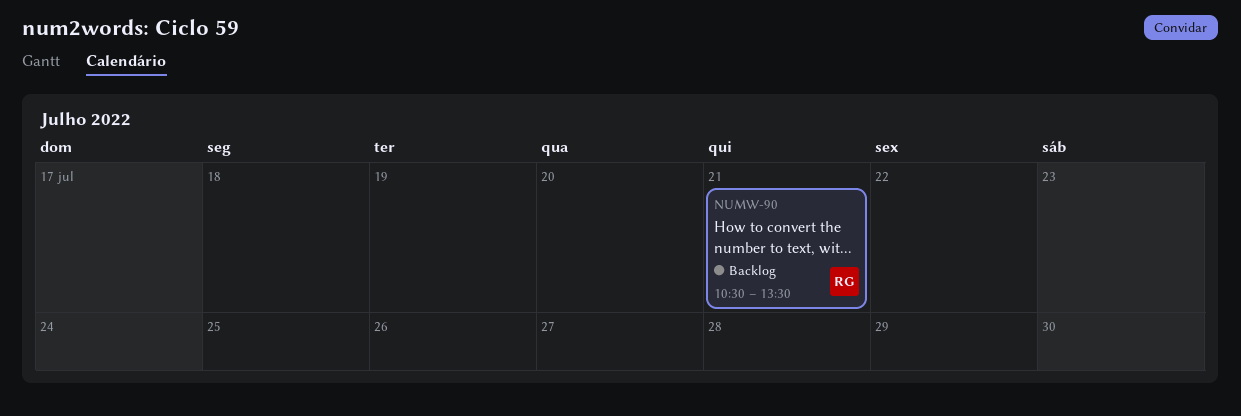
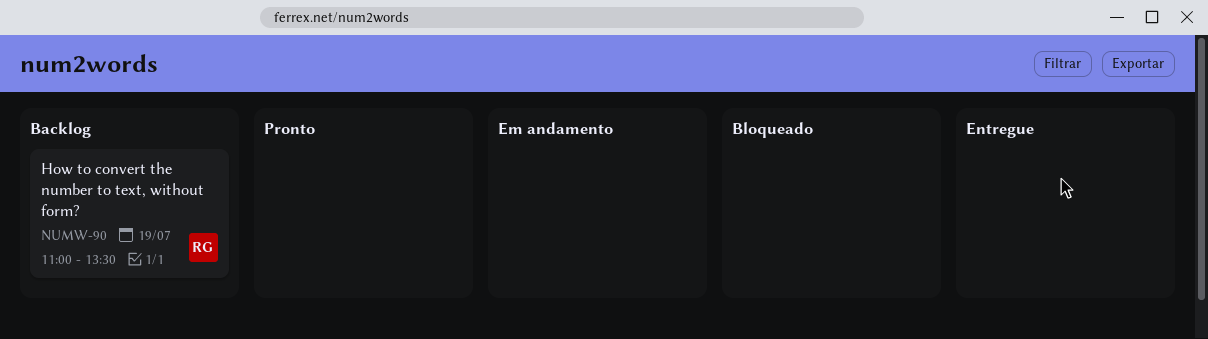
NUMW-90, day: Jul 21 -> Jul 19
NUMW-90, begins: 10:30 -> 11:00

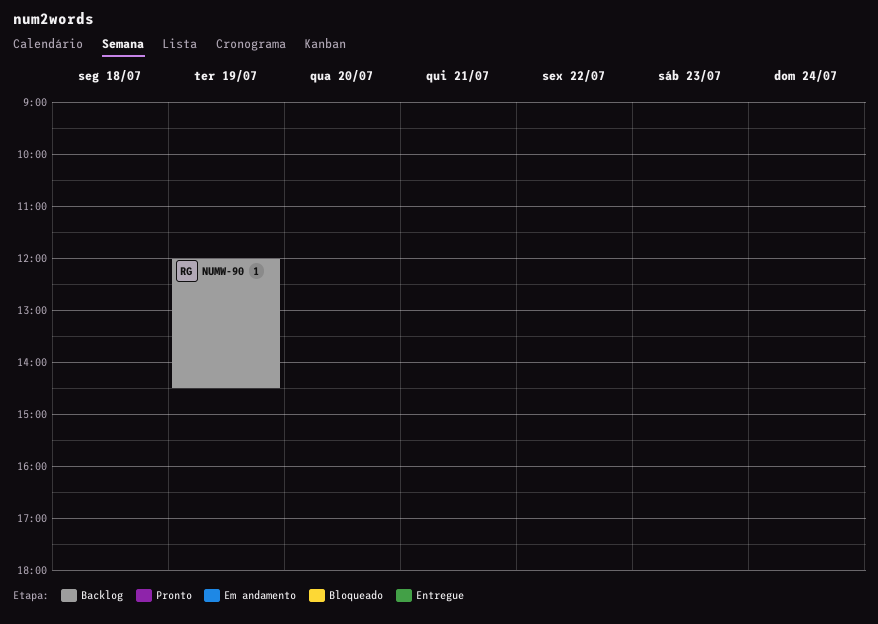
NUMW-90, begins: 11:00 -> 12:00
NUMW-90, ends: 13:30 -> 14:30

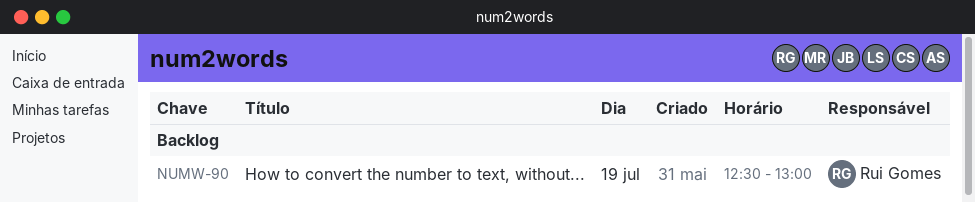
NUMW-90, begins: 12:00 -> 12:30
NUMW-90, ends: 14:30 -> 13:00

